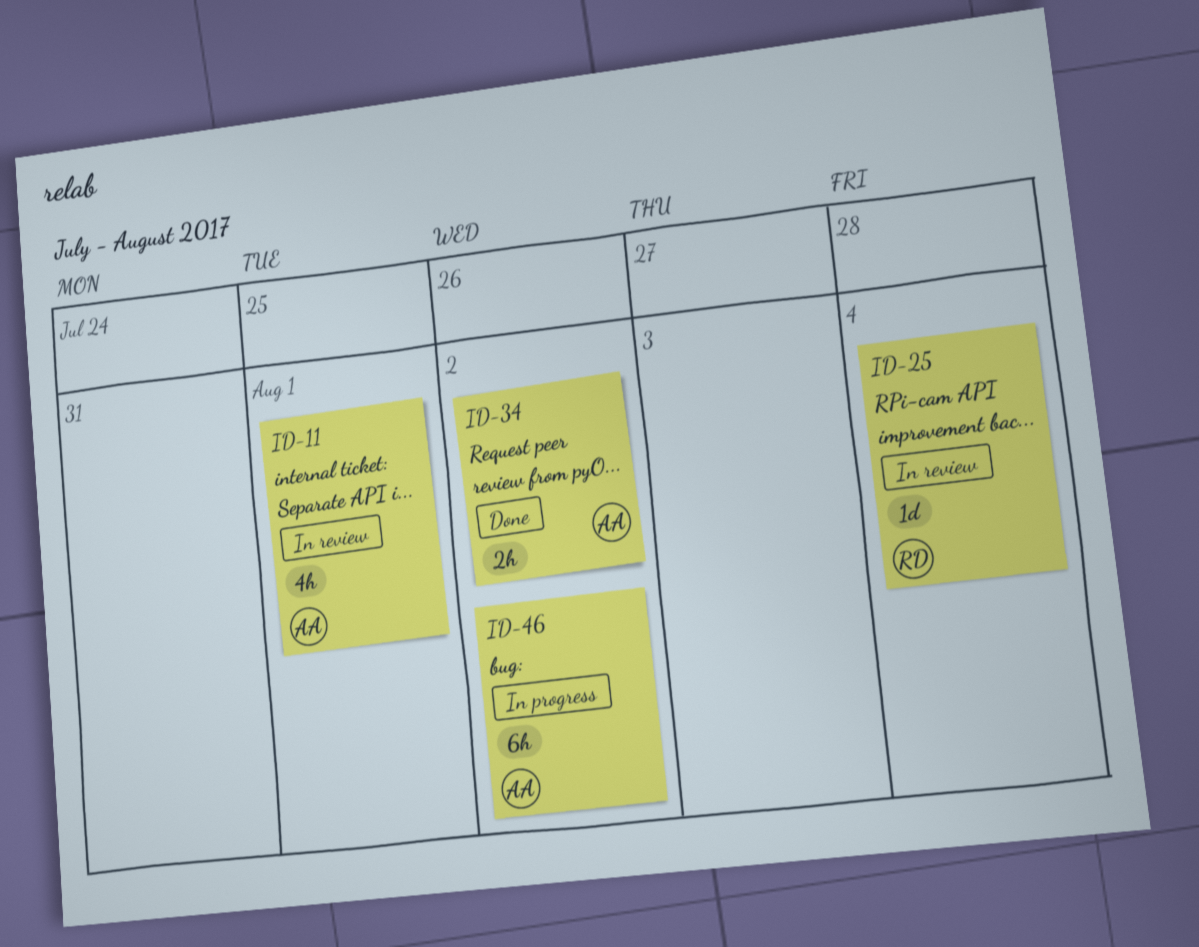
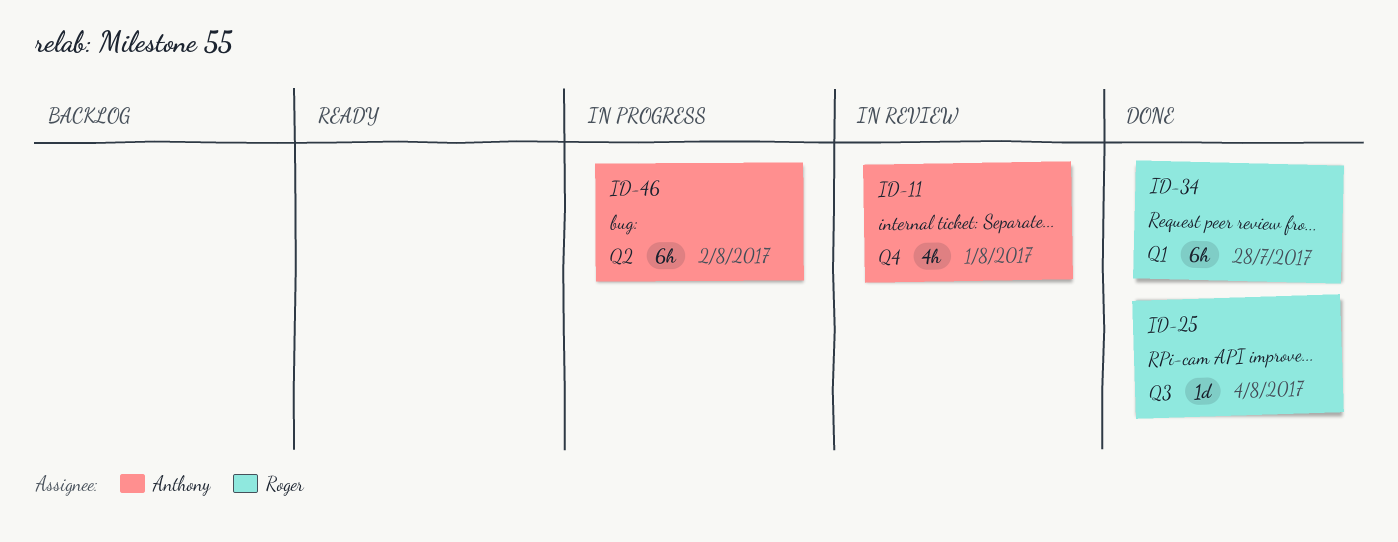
ID-25, status: In review -> Done
ID-34, owner: Anthony -> Roger
ID-34, estimate: 2h -> 6h
ID-34, due: Aug 2 -> Jul 28

